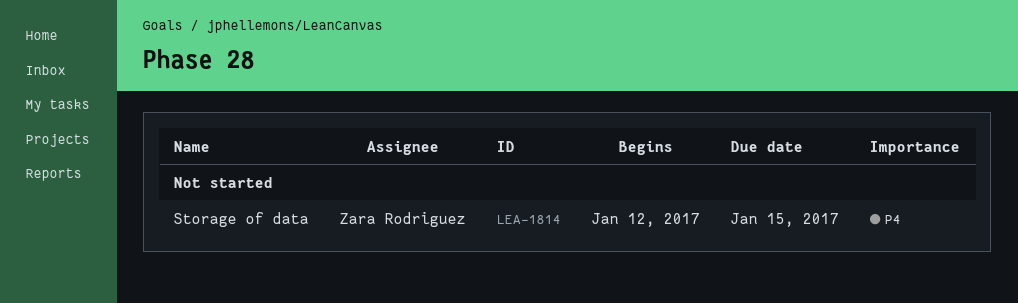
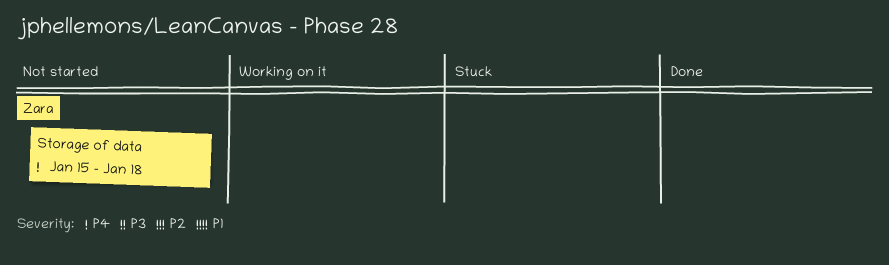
Storage of data, start: Jan 12 -> Jan 15
Storage of data, due: Jan 15 -> Jan 18

